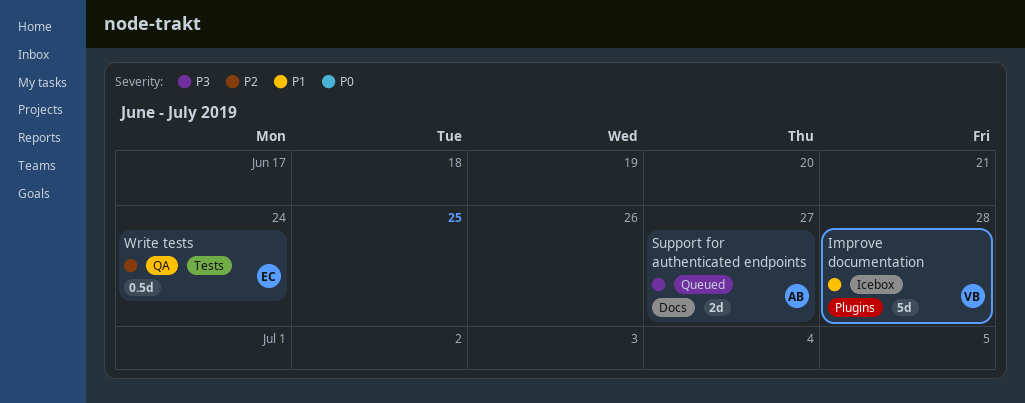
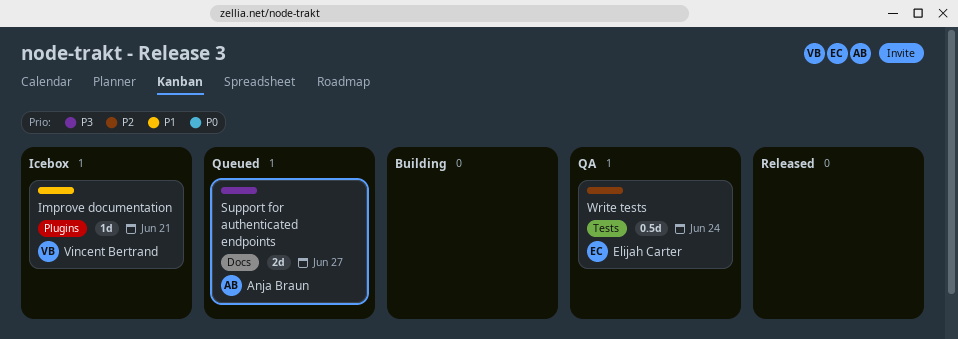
Improve documentation, estimate: 5d -> 1d
Improve documentation, due: Jun 28 -> Jun 21

